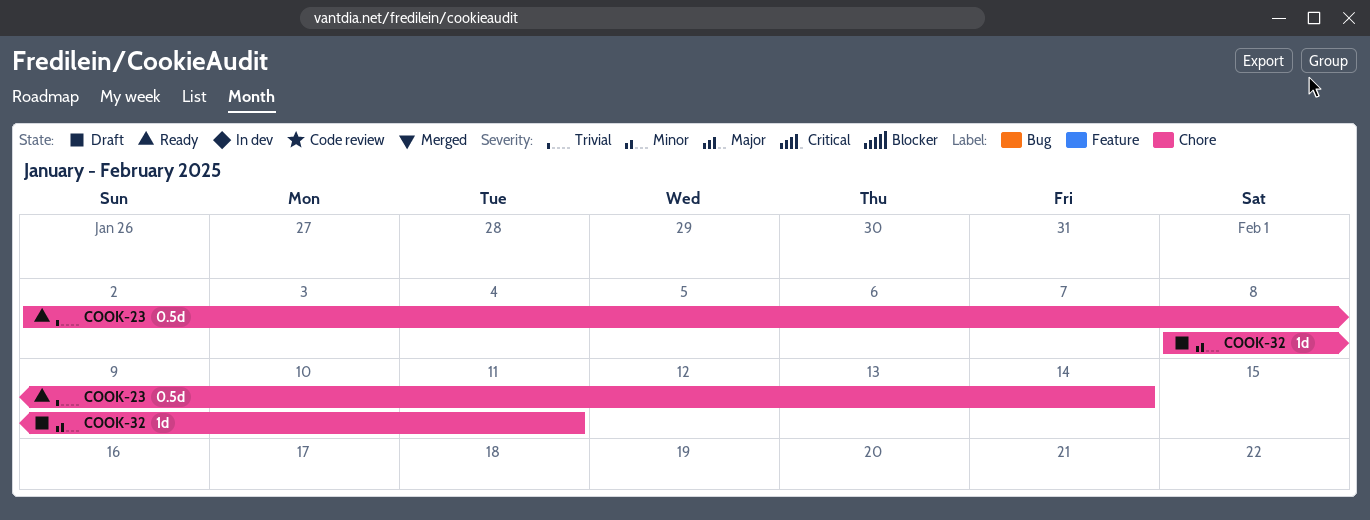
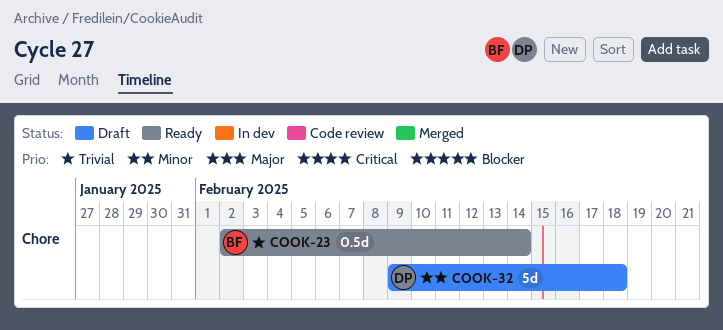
COOK-32, estimate: 1d -> 5d
COOK-32, start: Feb 8 -> Feb 9
COOK-32, due: Feb 11 -> Feb 18

